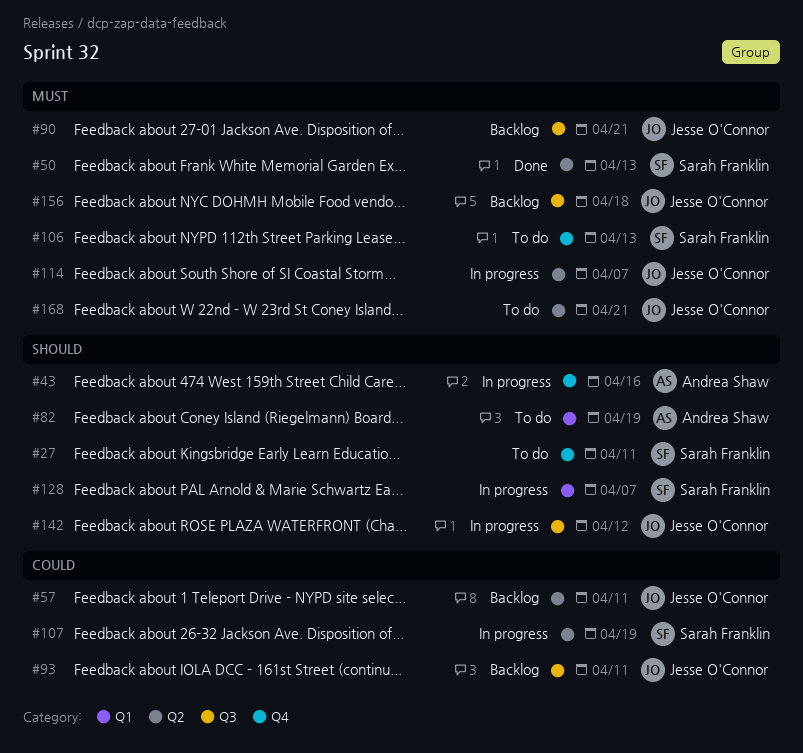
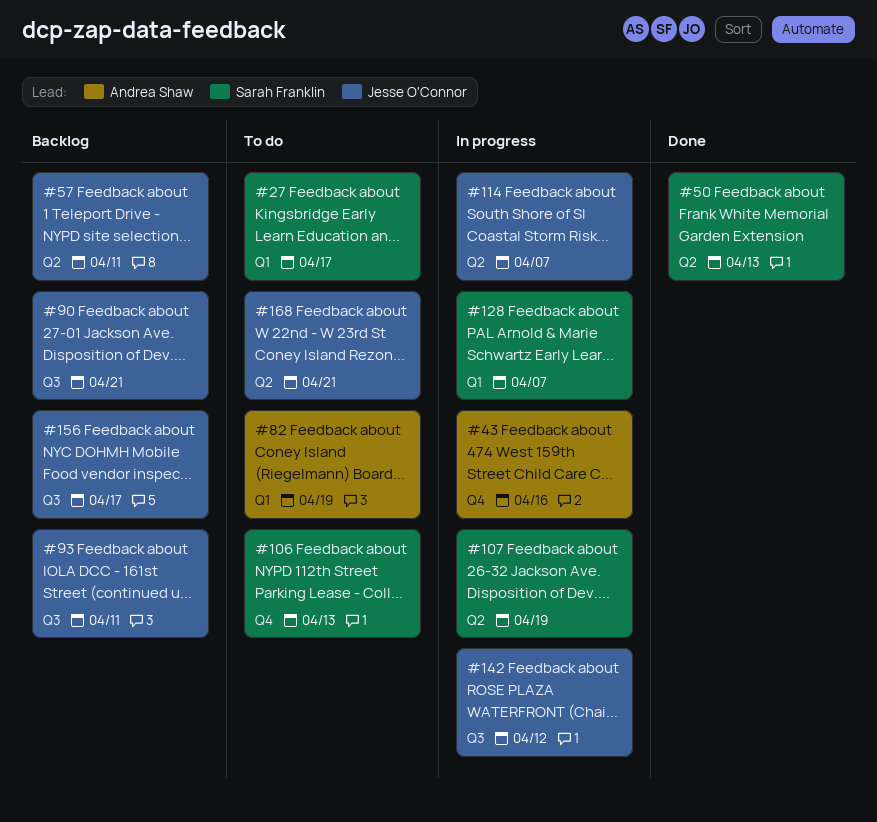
#27, label: Q4 -> Q1
#27, due: Apr 11 -> Apr 17
#156, due: Apr 18 -> Apr 17

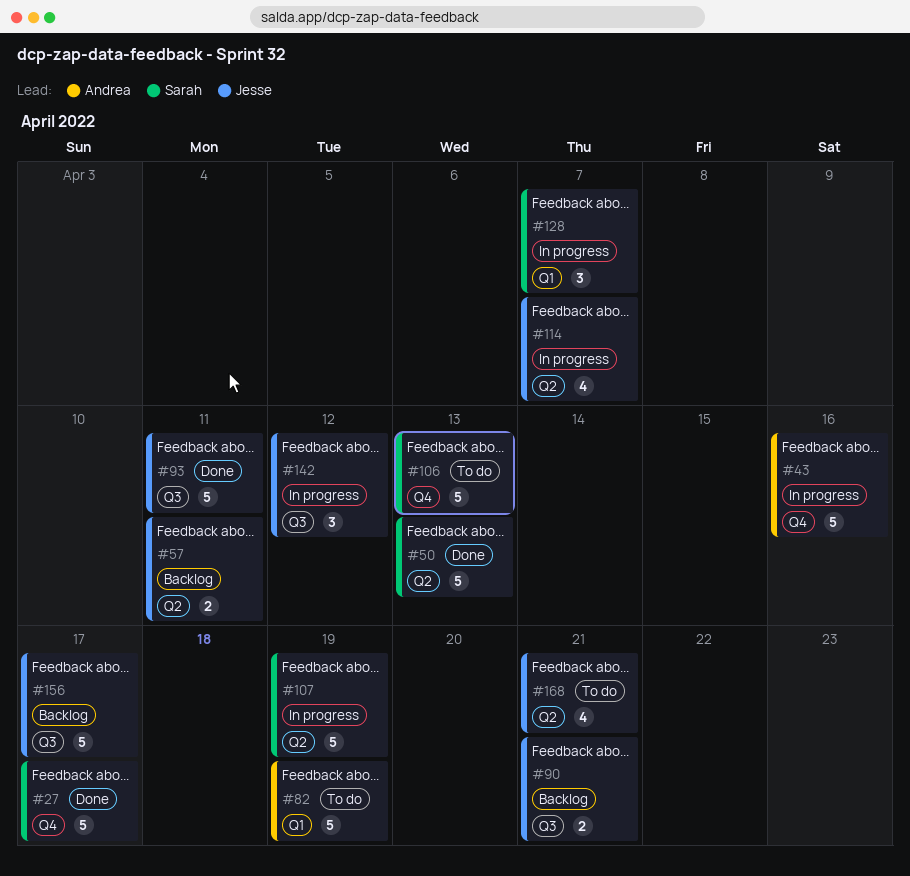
#27, status: To do -> Done
#27, label: Q1 -> Q4
#93, status: Backlog -> Done

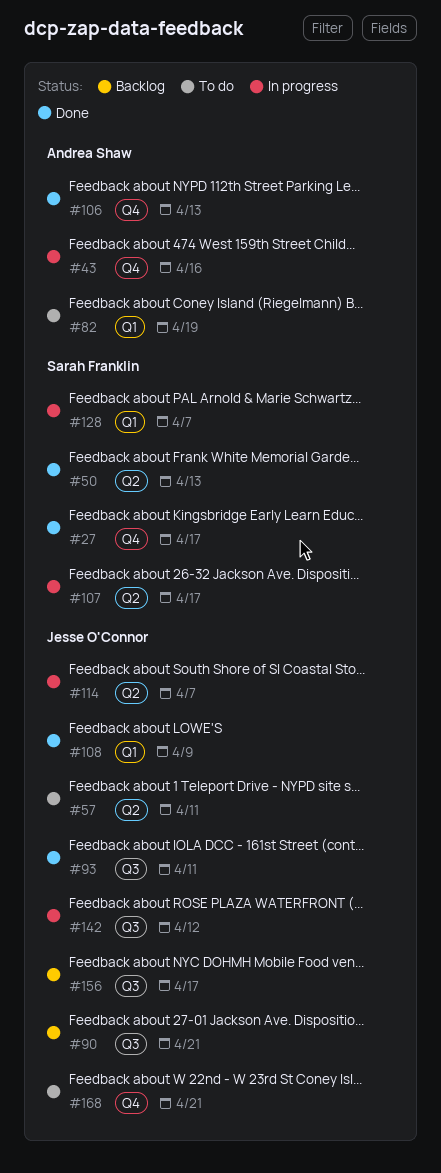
#57, status: Backlog -> To do
#106, status: To do -> Done
#106, owner: Sarah Franklin -> Andrea Shaw
#107, due: Apr 19 -> Apr 17
#108: none -> present
#168, label: Q2 -> Q4

